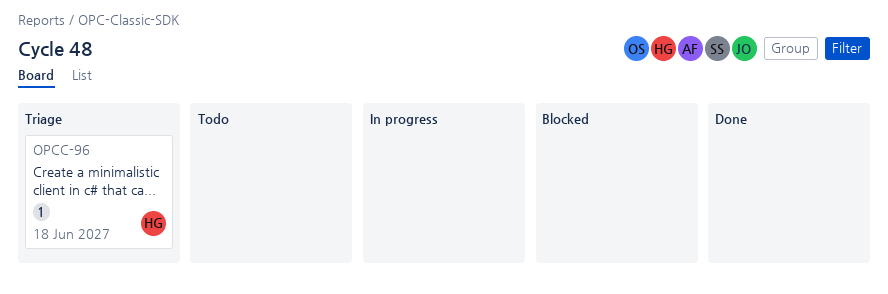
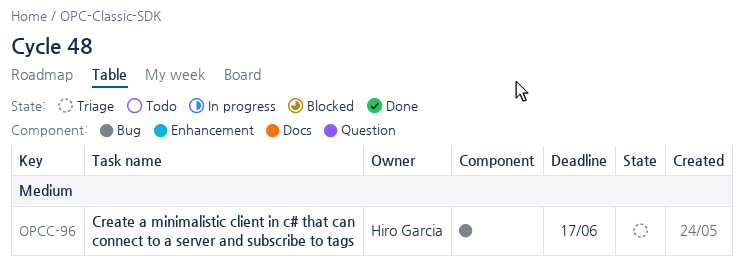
OPCC-96, due: Jun 18 -> Jun 17

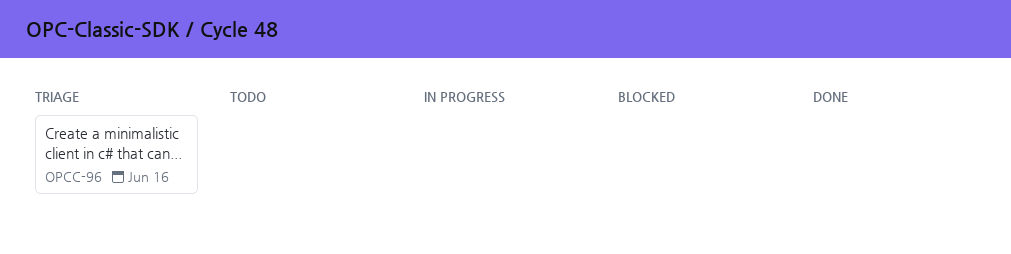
OPCC-96, due: Jun 17 -> Jun 16

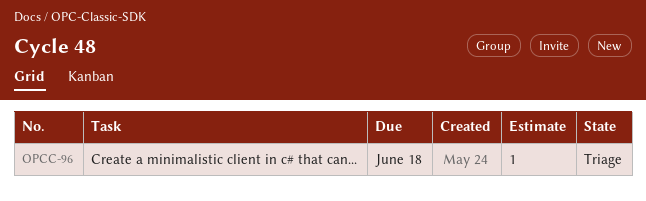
OPCC-96, due: Jun 16 -> Jun 18

